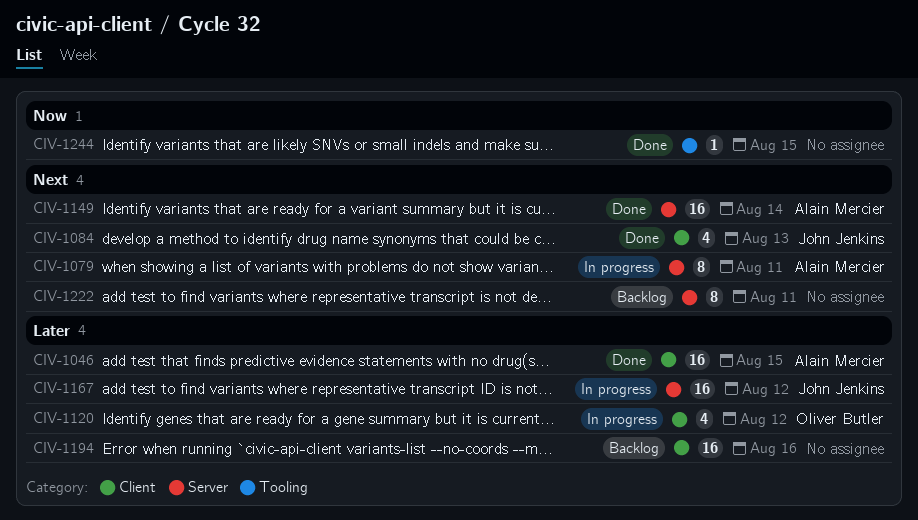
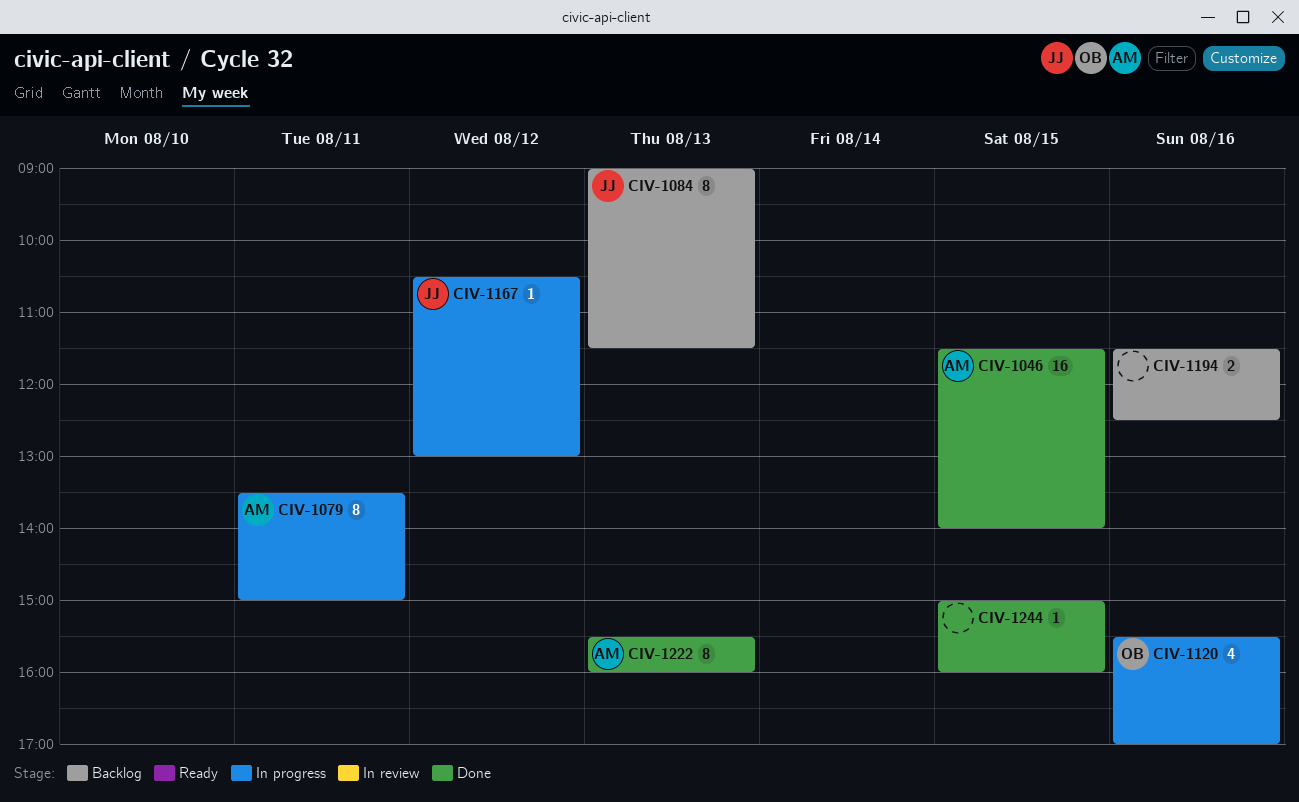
CIV-1084, status: Done -> Backlog
CIV-1084, estimate: 4 -> 8
CIV-1120, day: Aug 12 -> Aug 16
CIV-1149: present -> none
CIV-1167, estimate: 16 -> 1
CIV-1194, estimate: 16 -> 2
CIV-1222, status: Backlog -> Done
CIV-1222, owner: none -> Alain Mercier
CIV-1222, day: Aug 11 -> Aug 13

